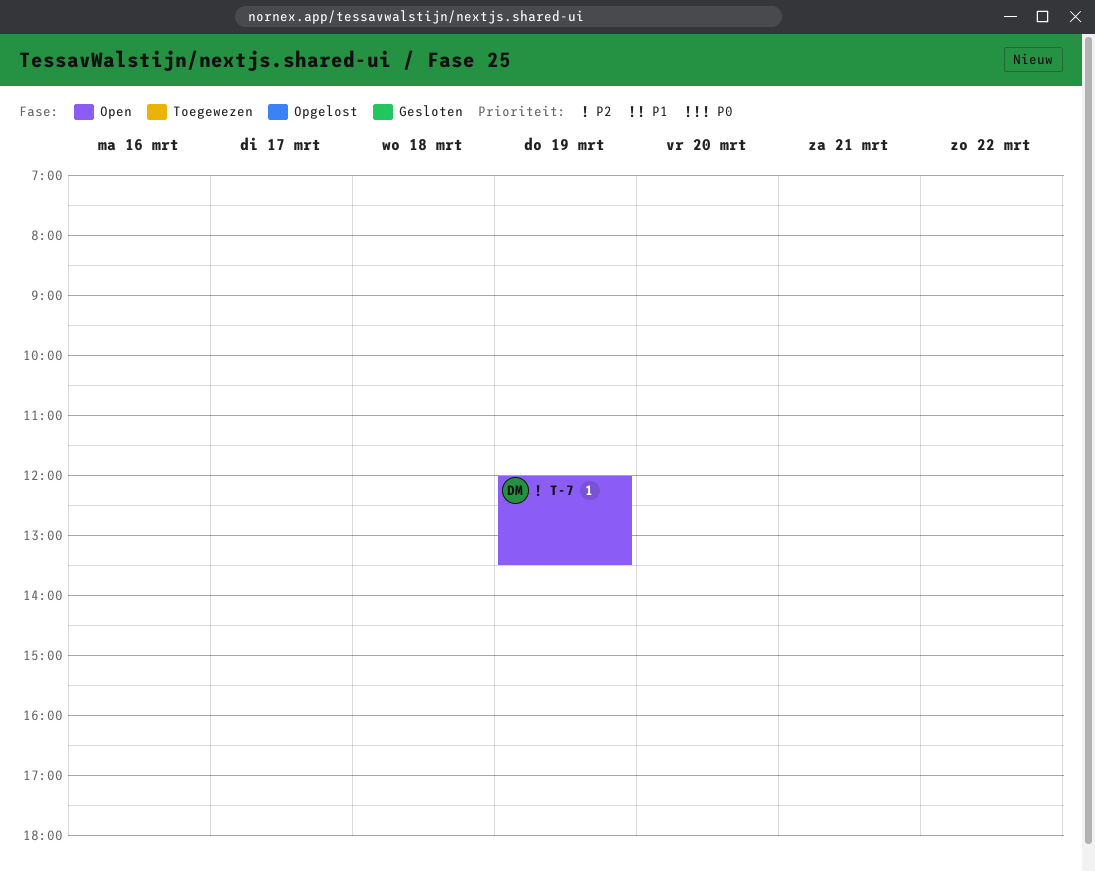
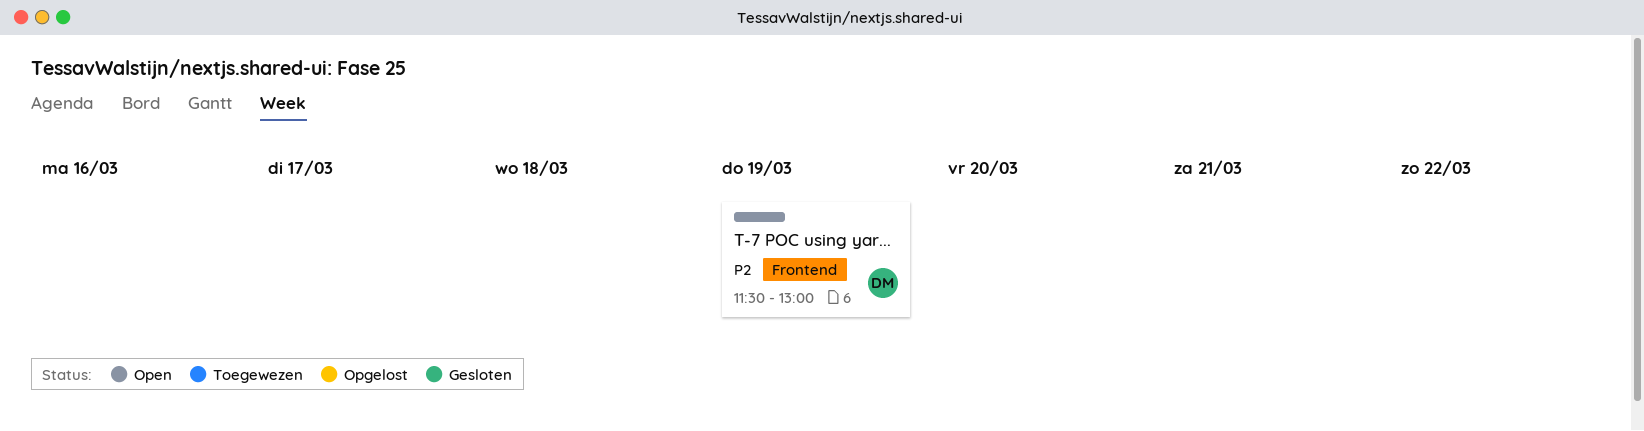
T-7, begins: 12:00 -> 11:30
T-7, ends: 13:30 -> 13:00

